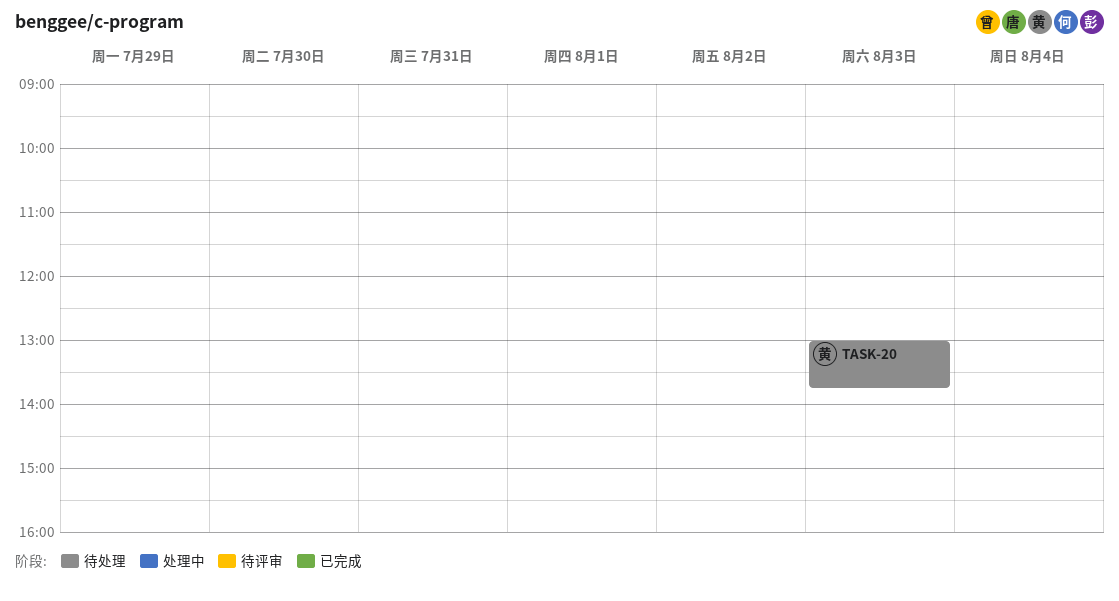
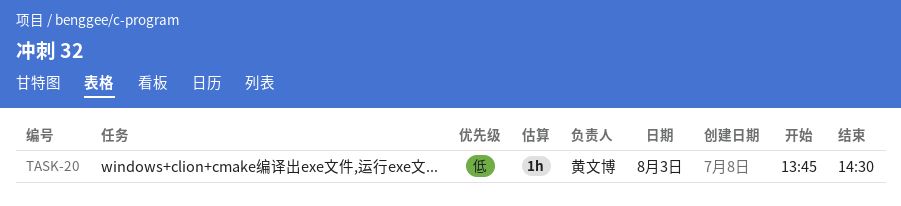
TASK-20, begins: 13:00 -> 13:45
TASK-20, ends: 13:45 -> 14:30

